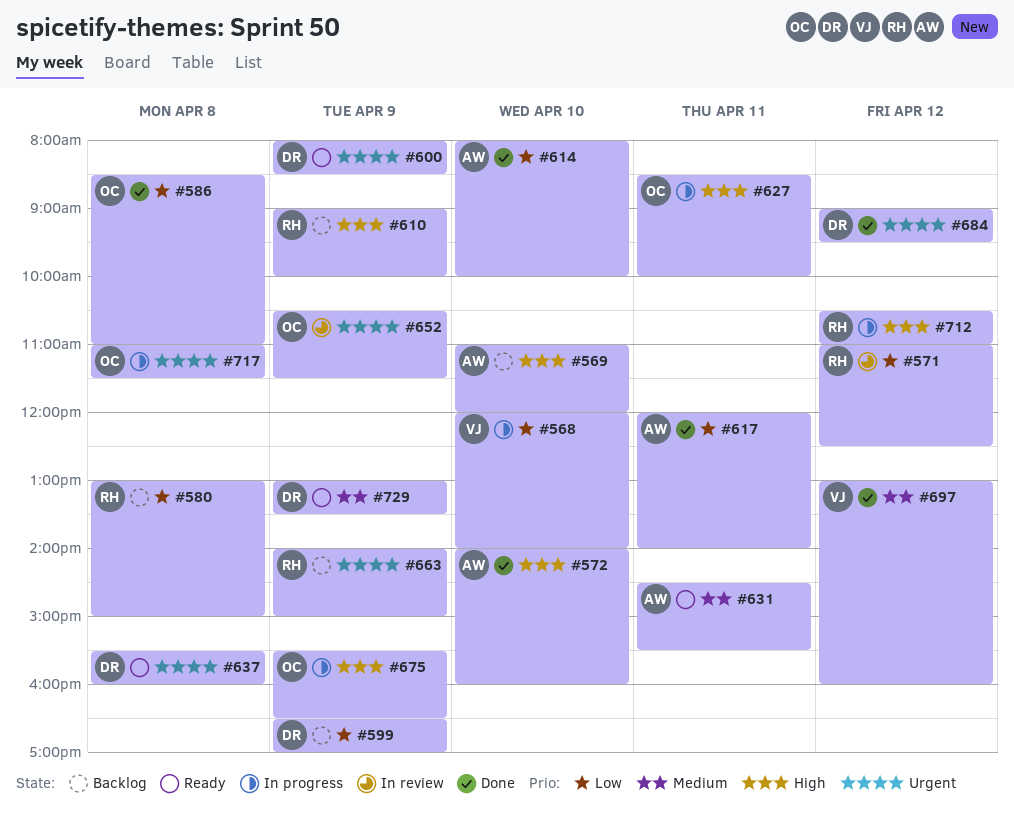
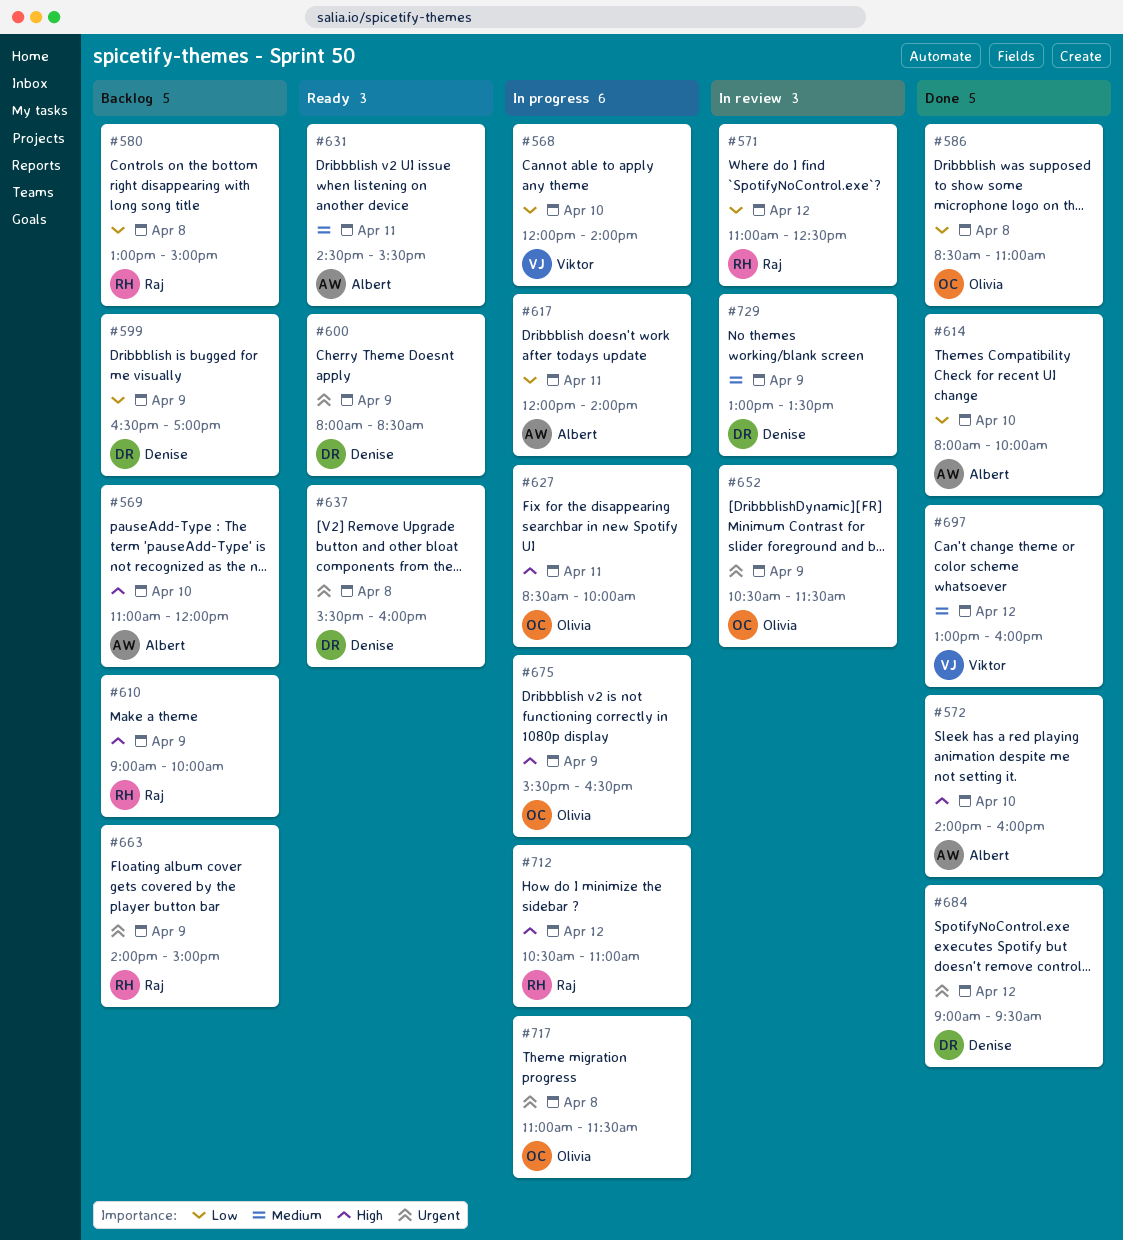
#617, status: Done -> In progress
#729, status: Ready -> In review

